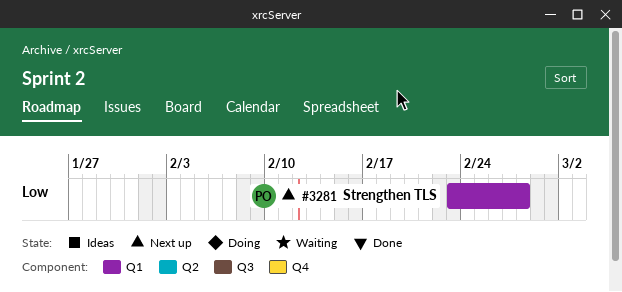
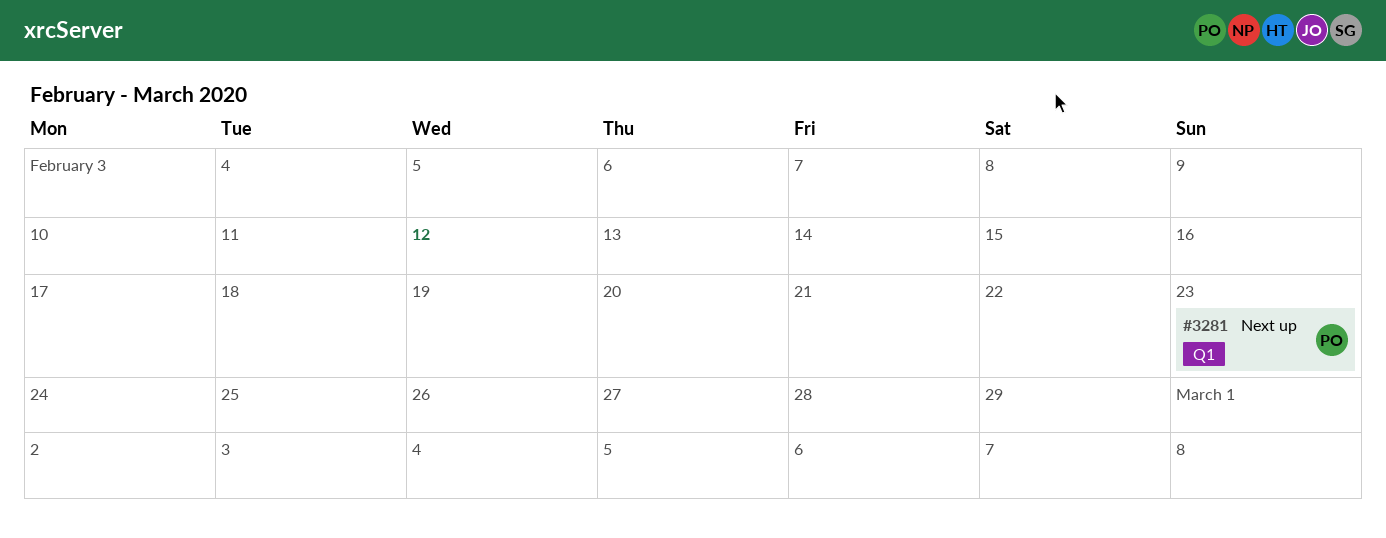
#3281, due: Feb 28 -> Feb 23

